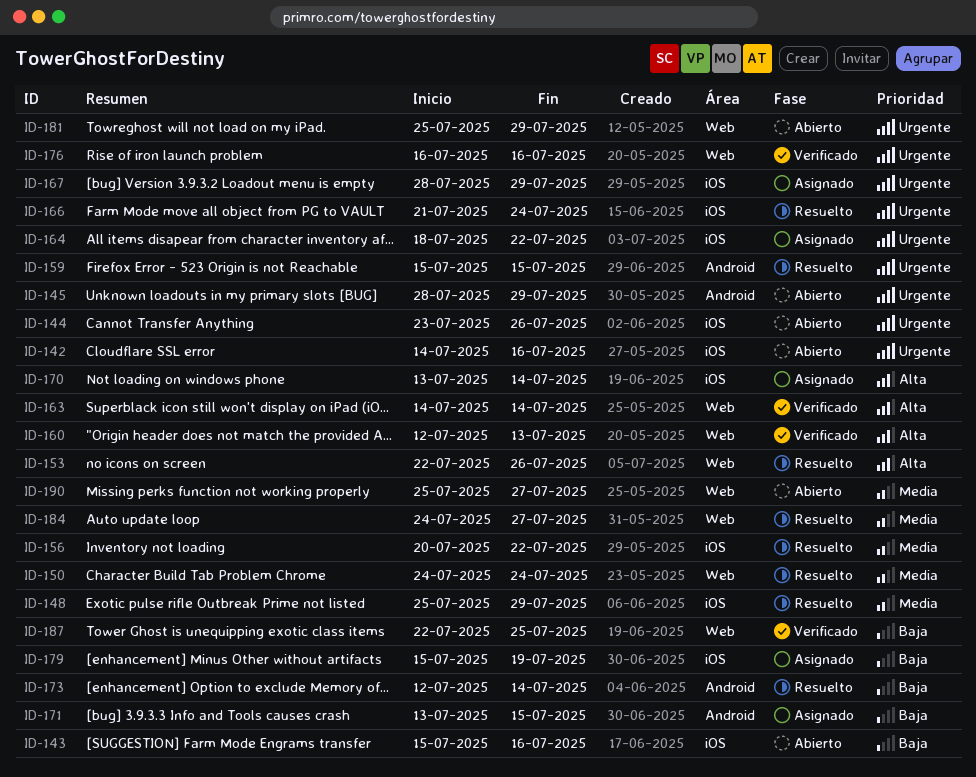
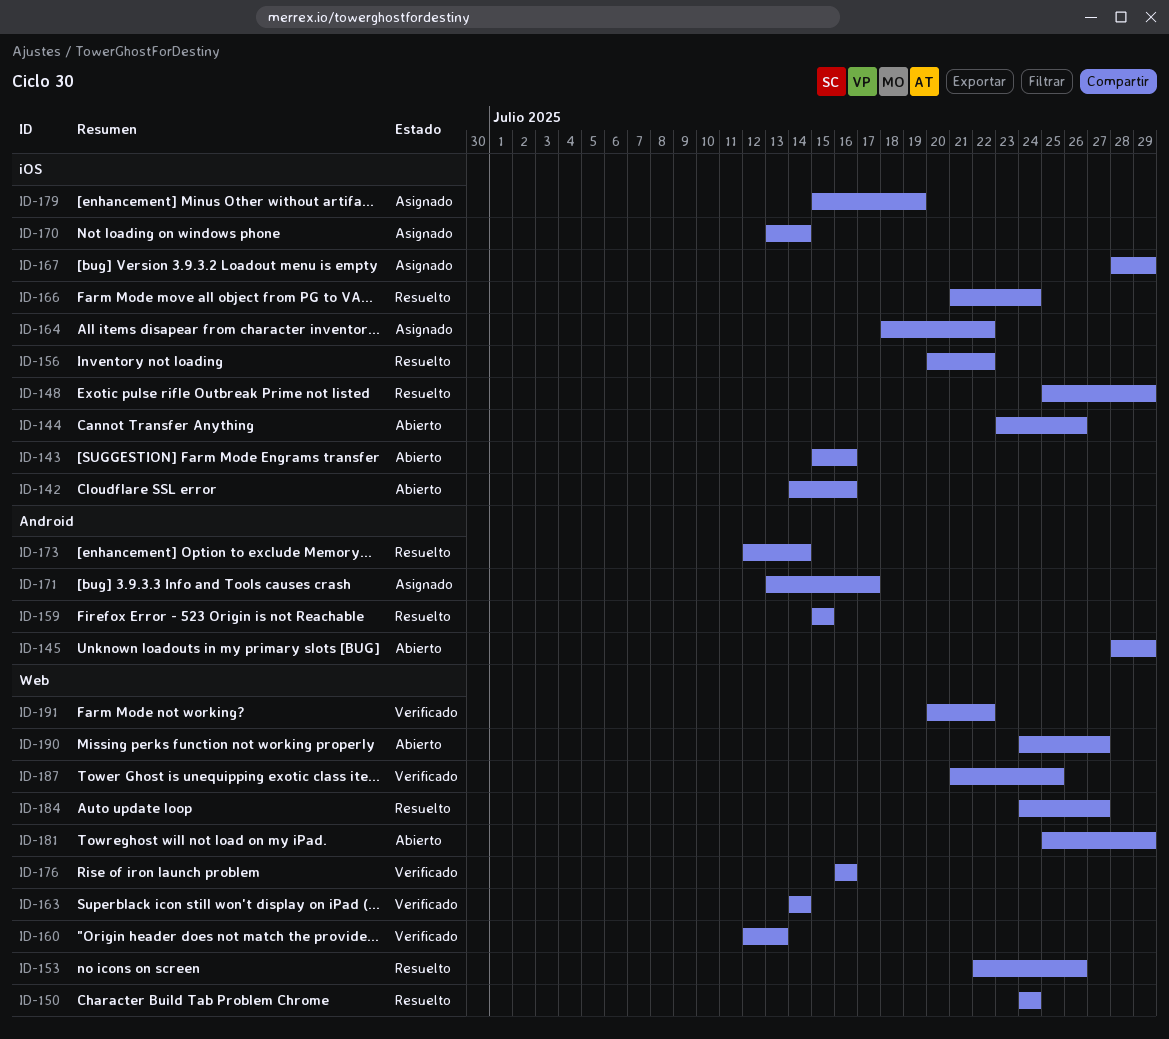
ID-171, due: Jul 15 -> Jul 17
ID-187, start: Jul 22 -> Jul 21
ID-190, start: Jul 25 -> Jul 24
ID-191: none -> present

